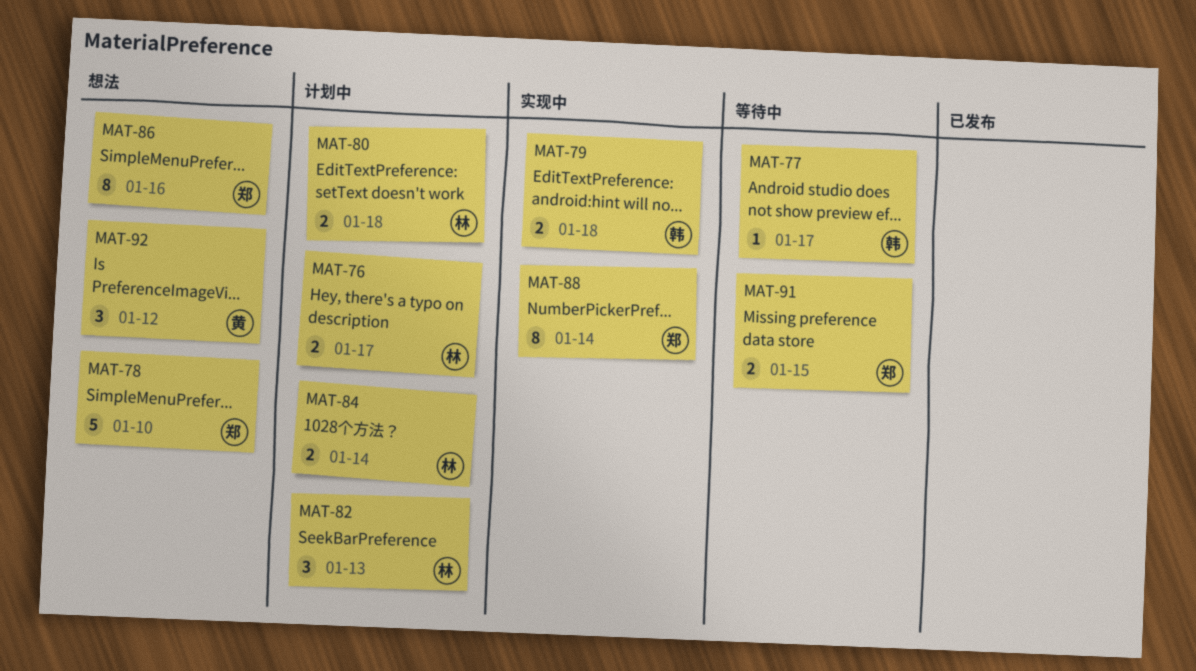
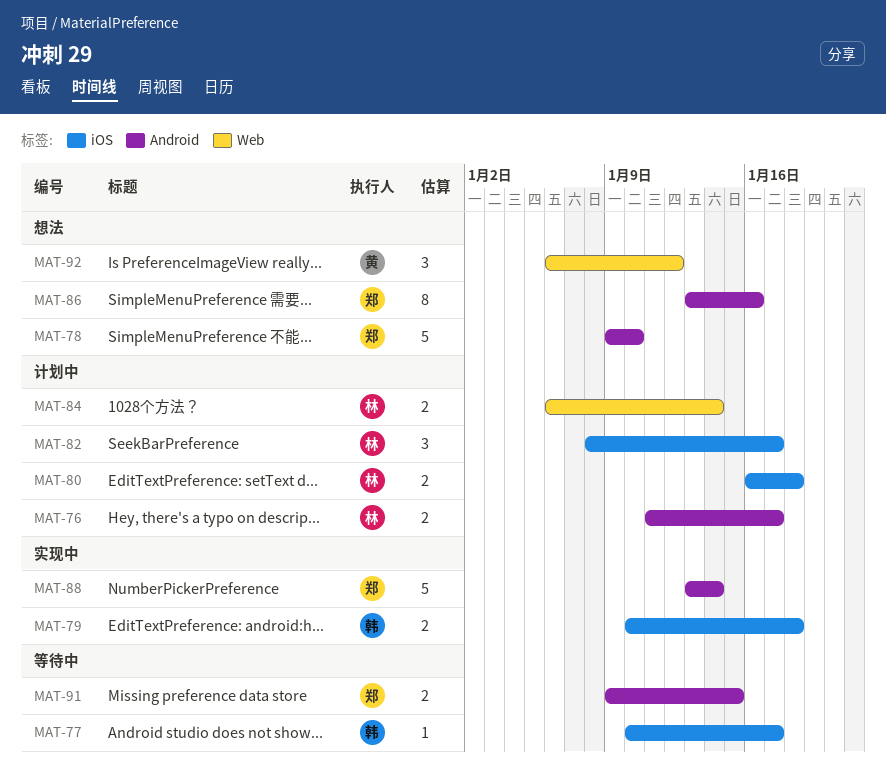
MAT-82, due: Jan 13 -> Jan 17
MAT-88, estimate: 8 -> 5

